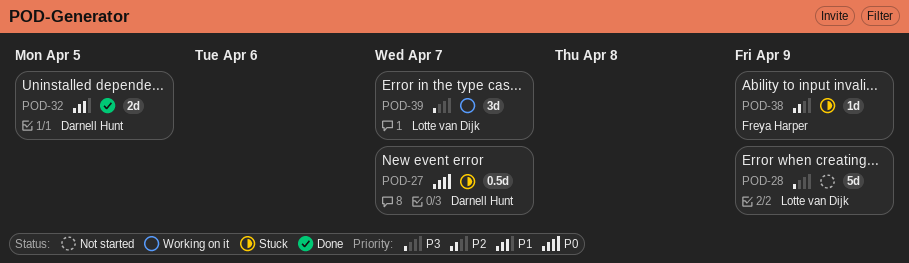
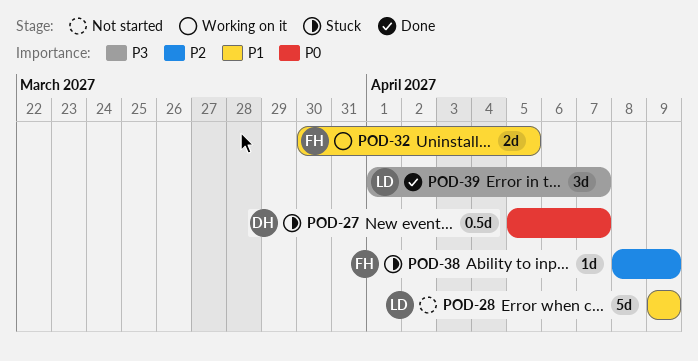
POD-28, priority: P3 -> P1
POD-32, status: Done -> Working on it
POD-32, owner: Darnell Hunt -> Freya Harper
POD-39, status: Working on it -> Done

